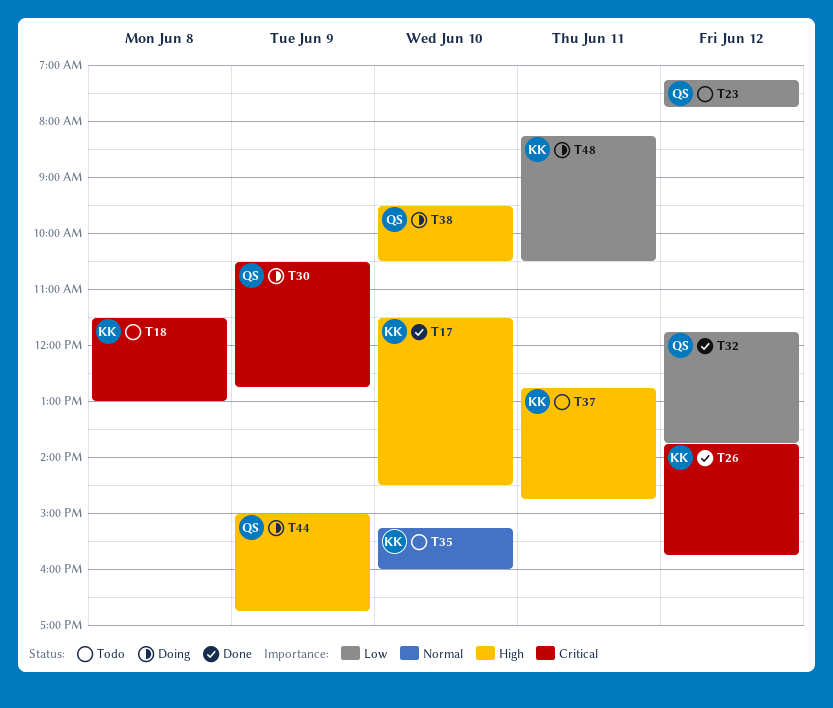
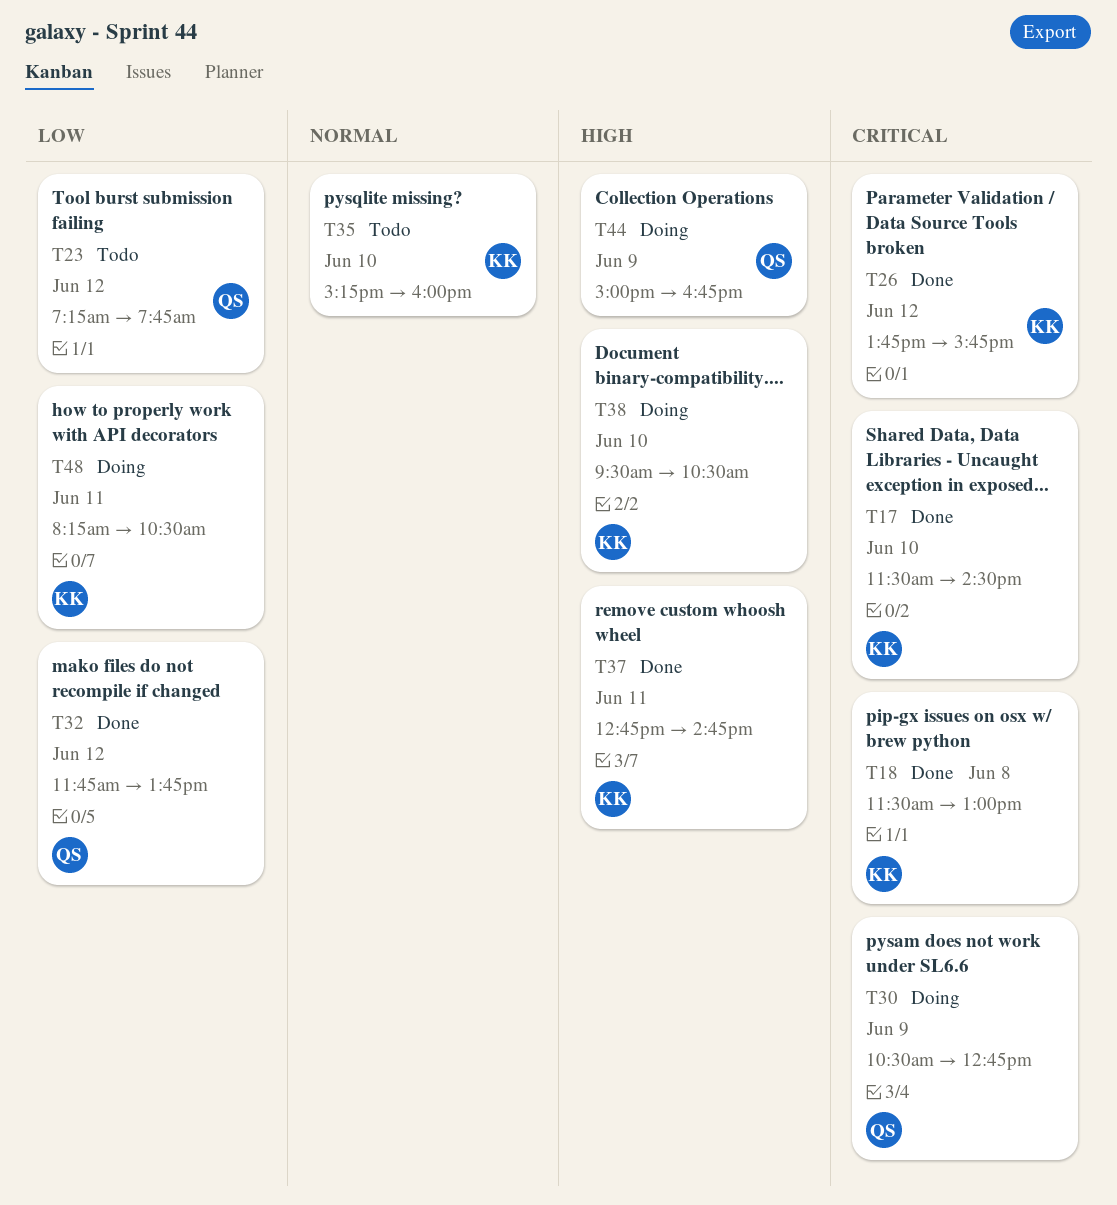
T17, priority: High -> Critical
T18, status: Todo -> Done
T37, status: Todo -> Done
T38, owner: QS -> KK

